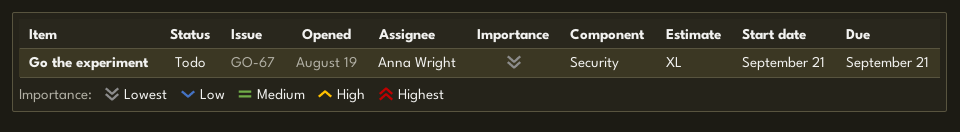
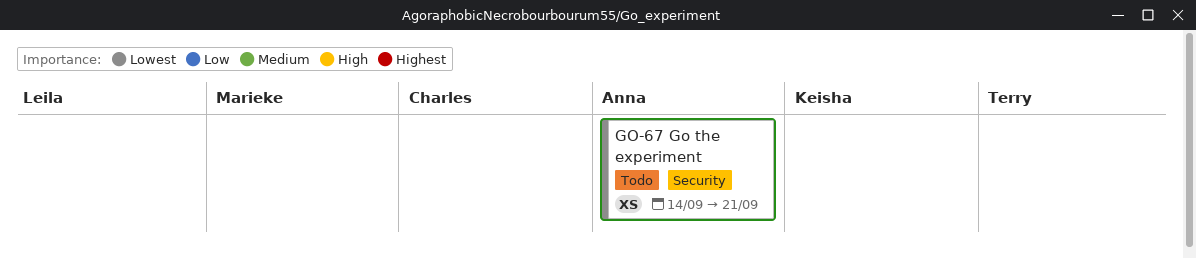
GO-67, estimate: XL -> XS
GO-67, start: Sep 21 -> Sep 14

